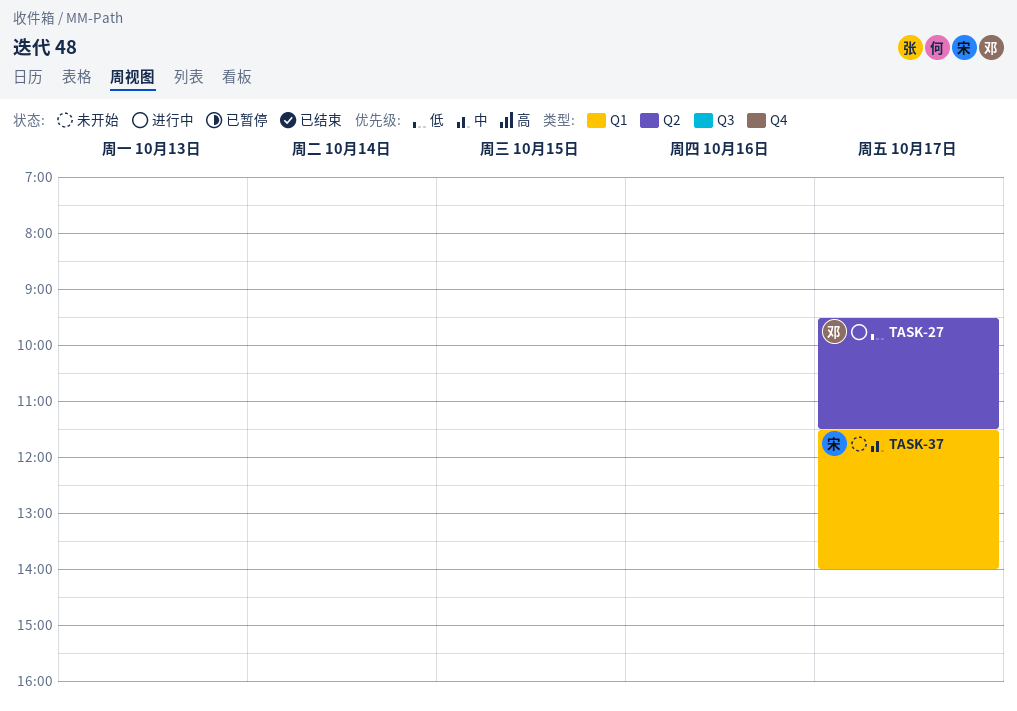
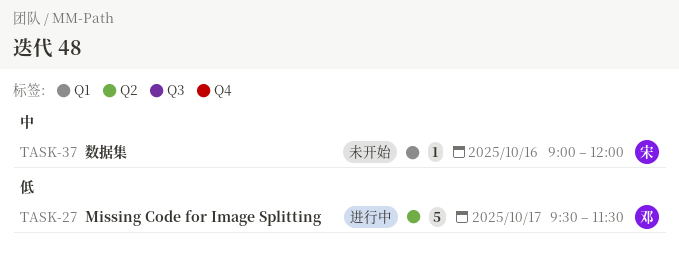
TASK-37, day: Oct 17 -> Oct 16
TASK-37, begins: 11:30 -> 09:00
TASK-37, ends: 14:00 -> 12:00

